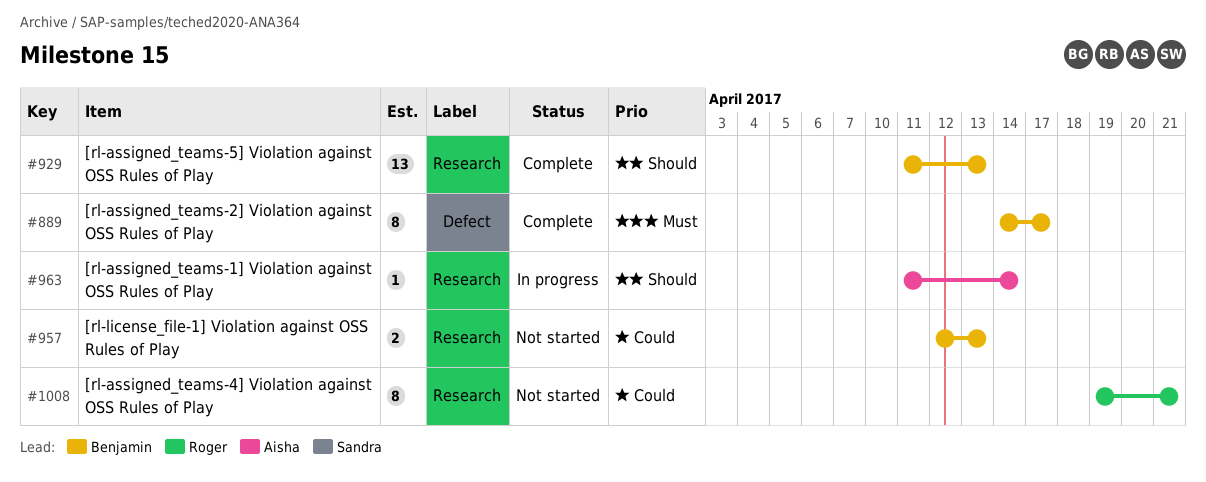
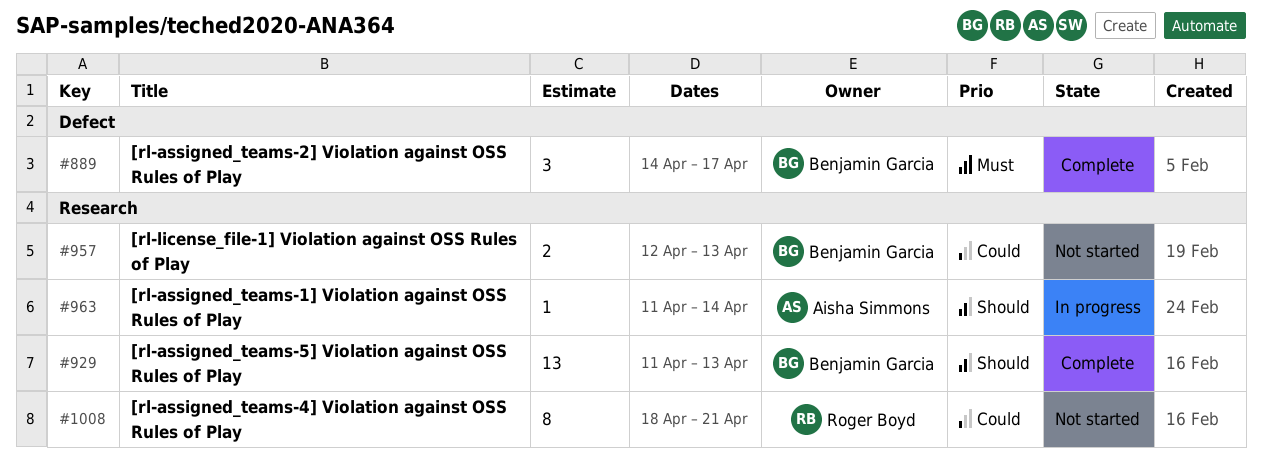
#889, estimate: 8 -> 3
#1008, start: Apr 19 -> Apr 18

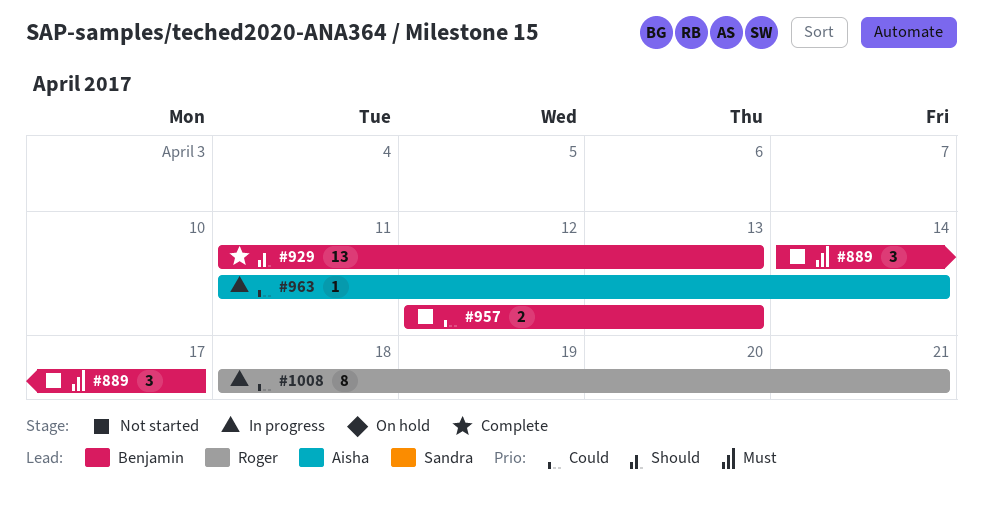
#889, status: Complete -> Not started
#963, priority: Should -> Could
#1008, status: Not started -> In progress

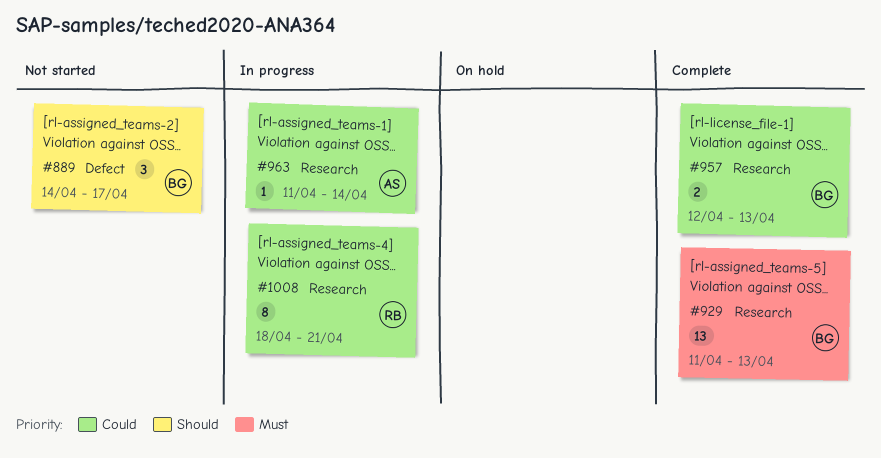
#889, priority: Must -> Should
#929, priority: Should -> Must
#957, status: Not started -> Complete

